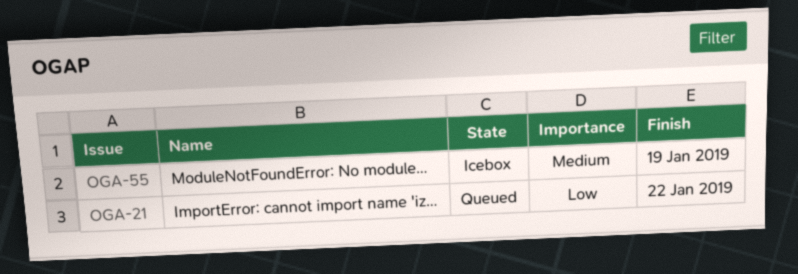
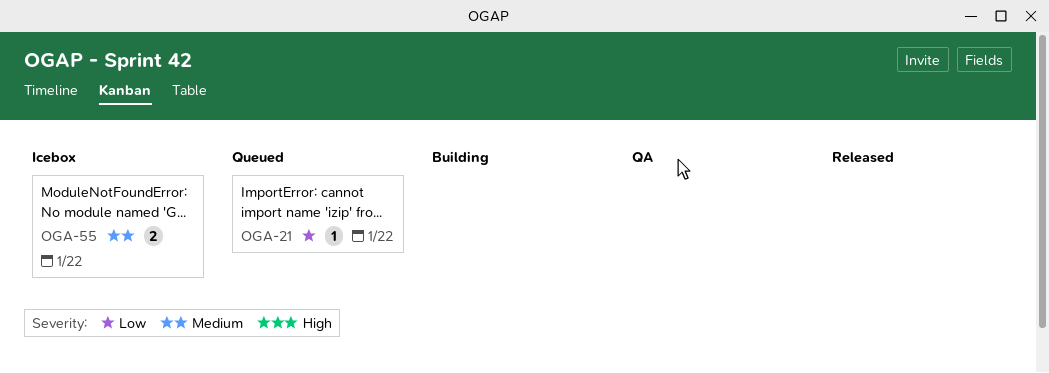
OGA-55, due: Jan 19 -> Jan 22

